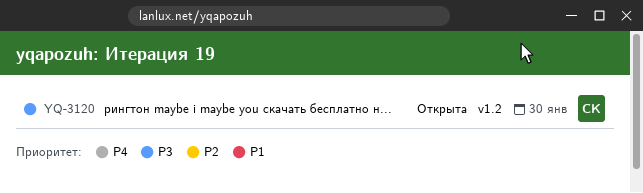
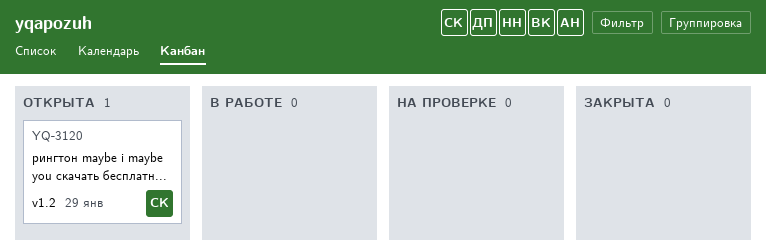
YQ-3120, due: Jan 30 -> Jan 29

